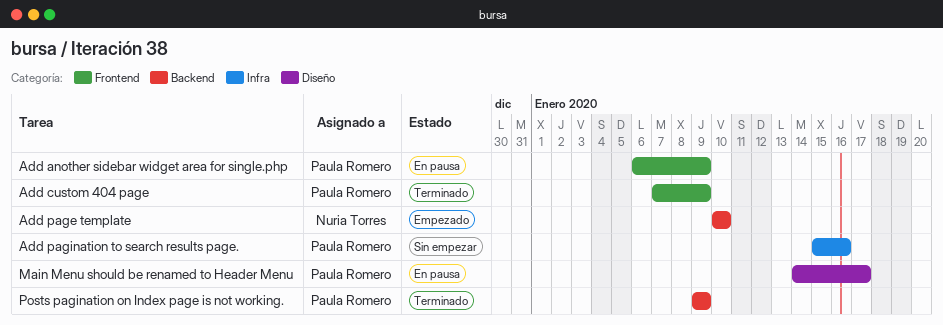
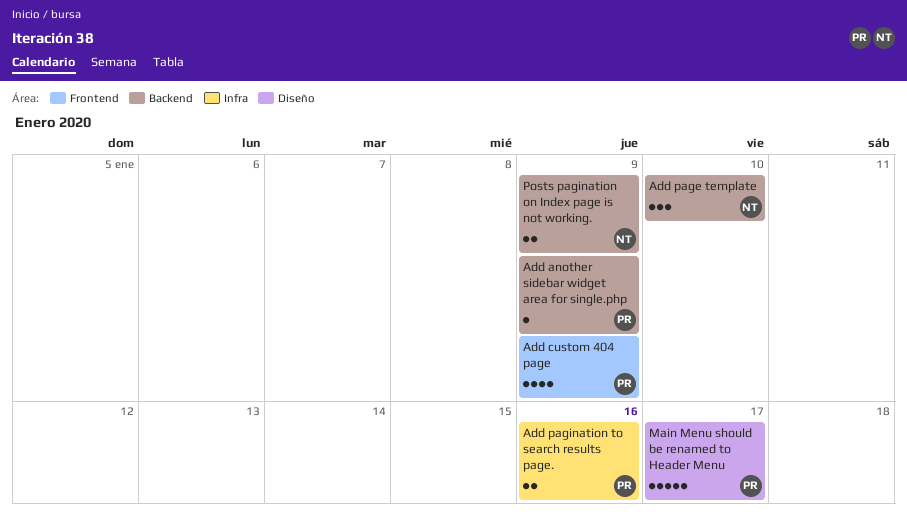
Add another sidebar widget area for single.php, label: Frontend -> Backend
Posts pagination on Index page is not working., owner: Paula Romero -> Nuria Torres

